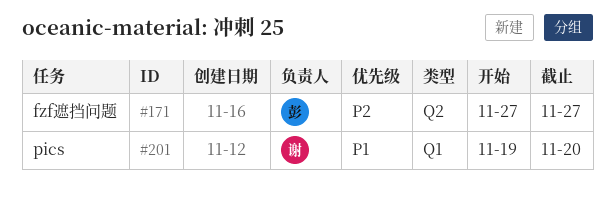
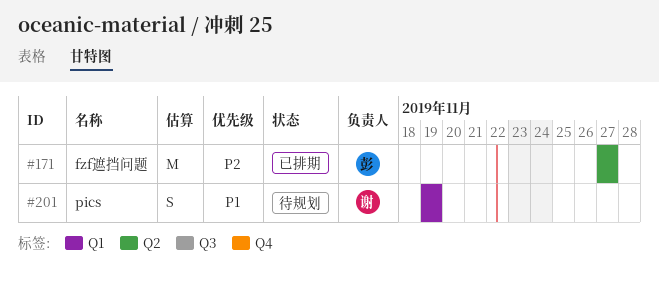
#201, due: Nov 20 -> Nov 19

